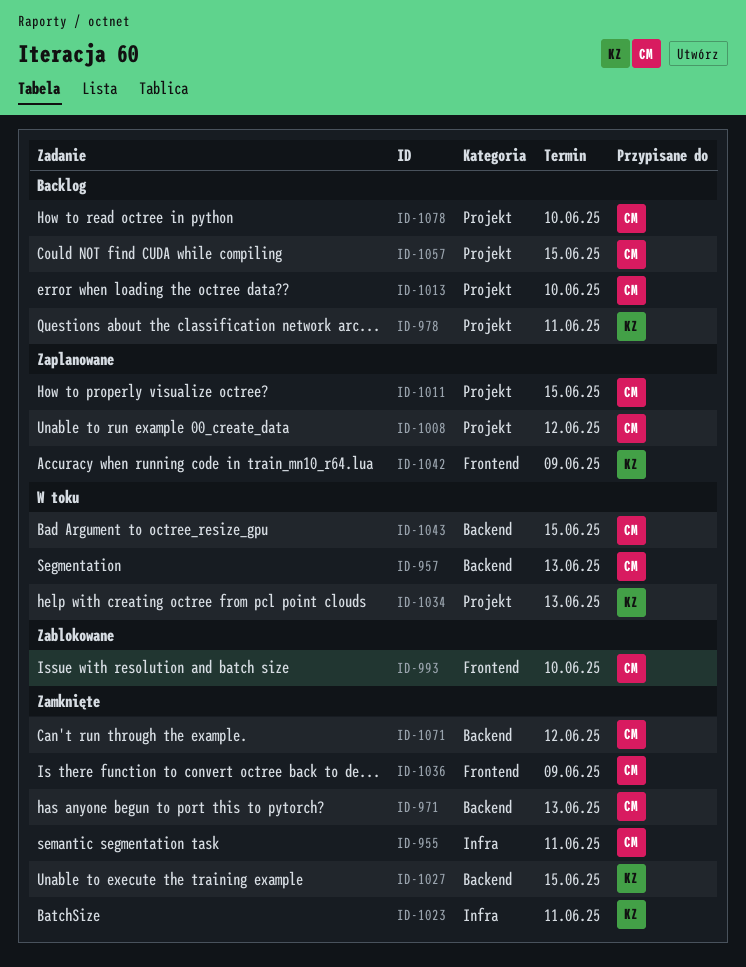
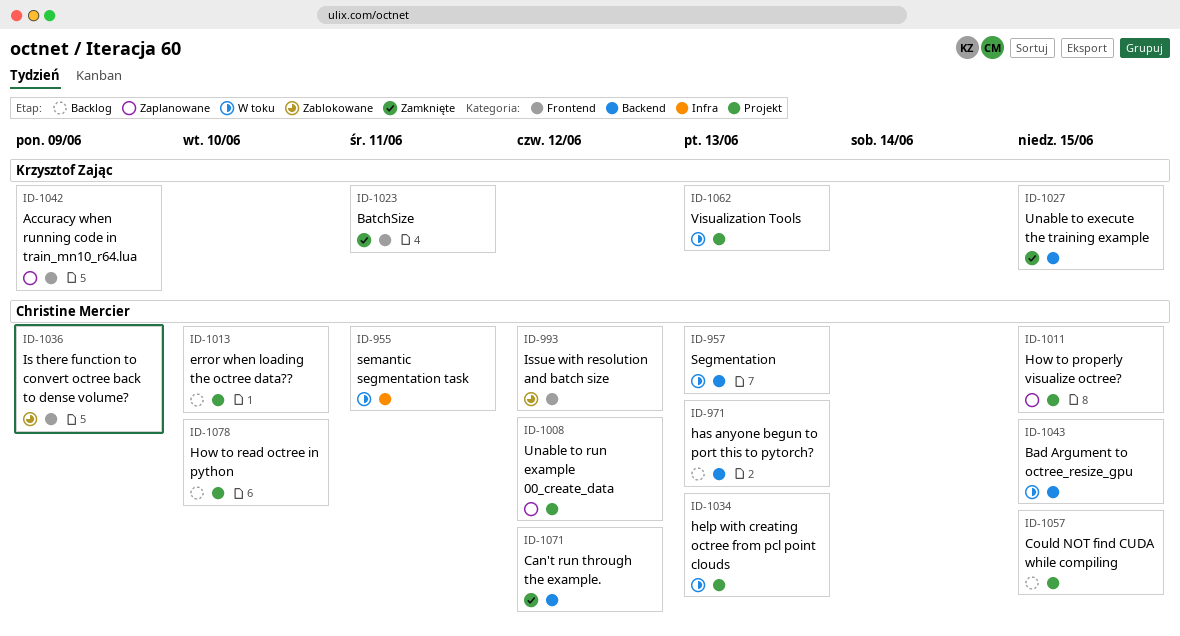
ID-955, status: Zamknięte -> W toku
ID-971, status: Zamknięte -> Backlog
ID-978: present -> none
ID-993, due: Jun 10 -> Jun 12
ID-1023, label: Infra -> Frontend
ID-1034, owner: Krzysztof Zając -> Christine Mercier
ID-1036, status: Zamknięte -> Zablokowane
ID-1062: none -> present

